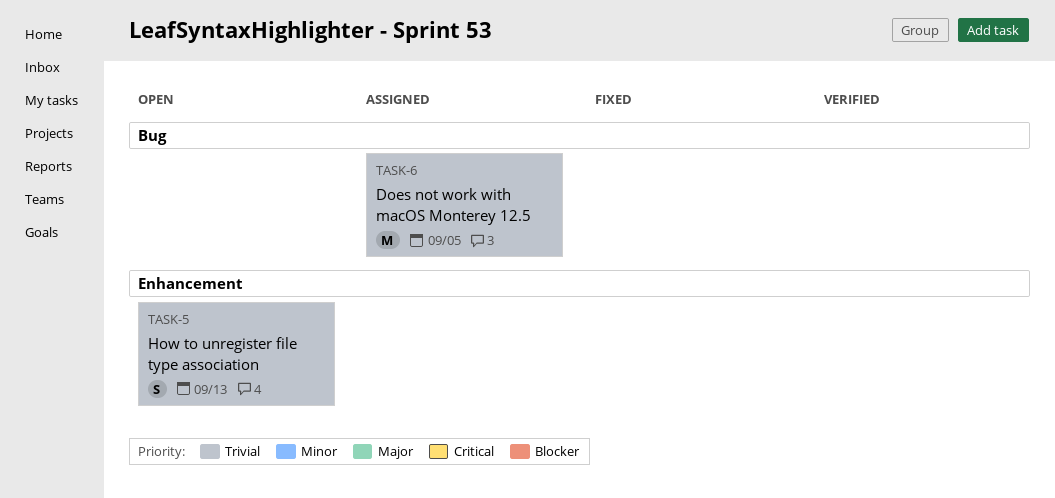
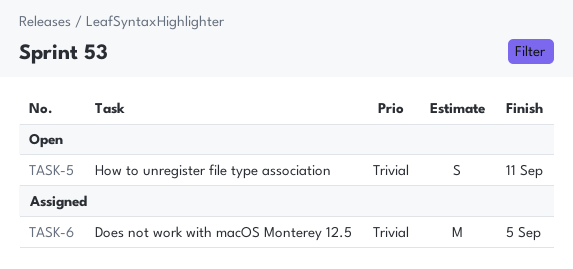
TASK-5, due: Sep 13 -> Sep 11

